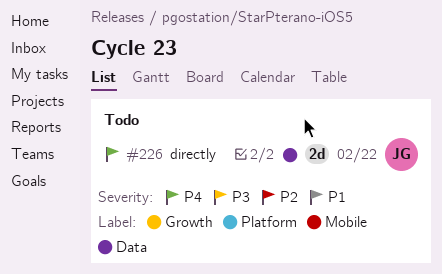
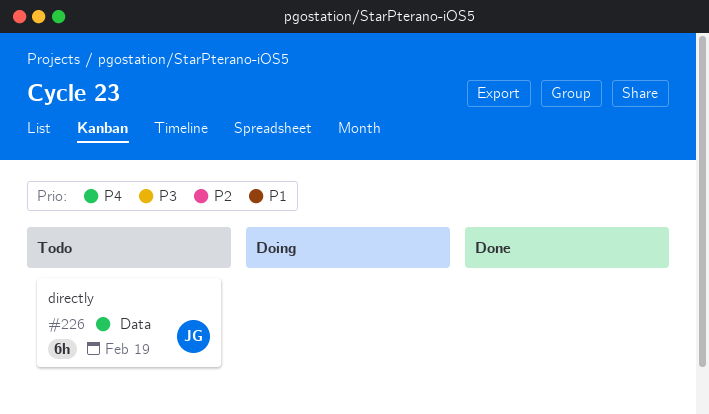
#226, estimate: 2d -> 6h
#226, due: Feb 22 -> Feb 19

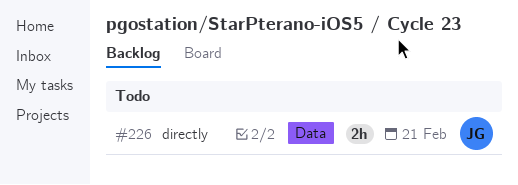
#226, estimate: 6h -> 2h
#226, due: Feb 19 -> Feb 21

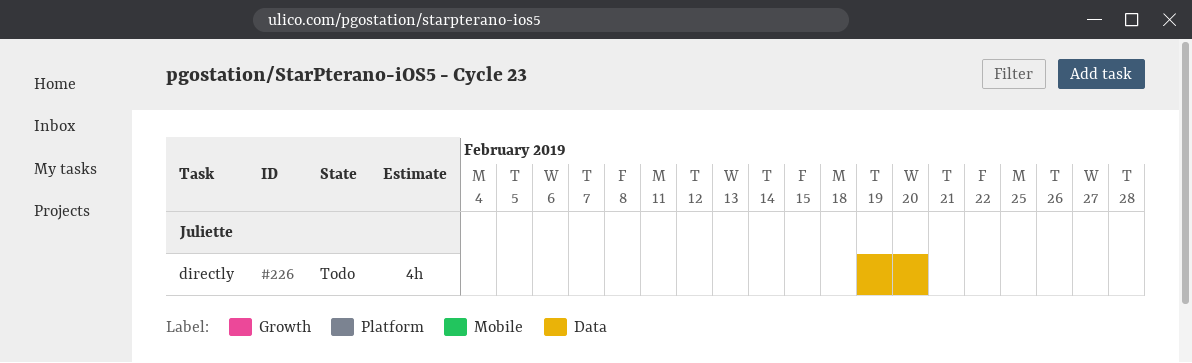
#226, estimate: 2h -> 4h
#226, due: Feb 21 -> Feb 20

